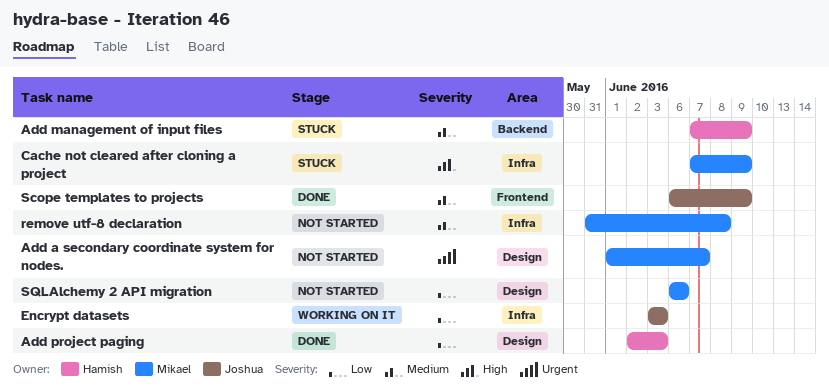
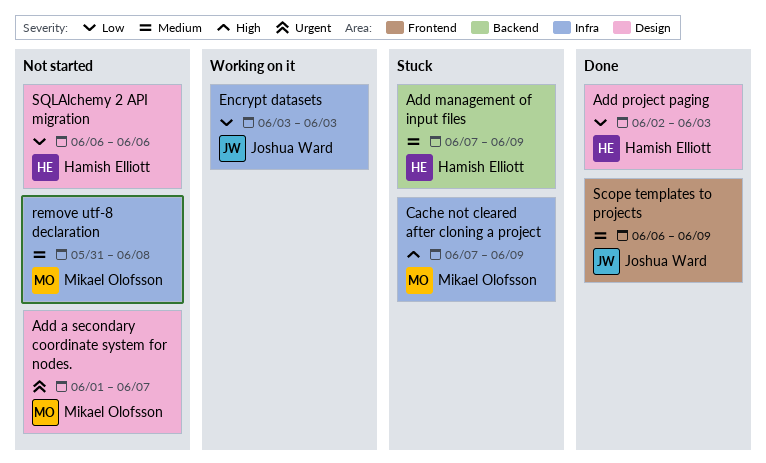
SQLAlchemy 2 API migration, owner: Mikael Olofsson -> Hamish Elliott

